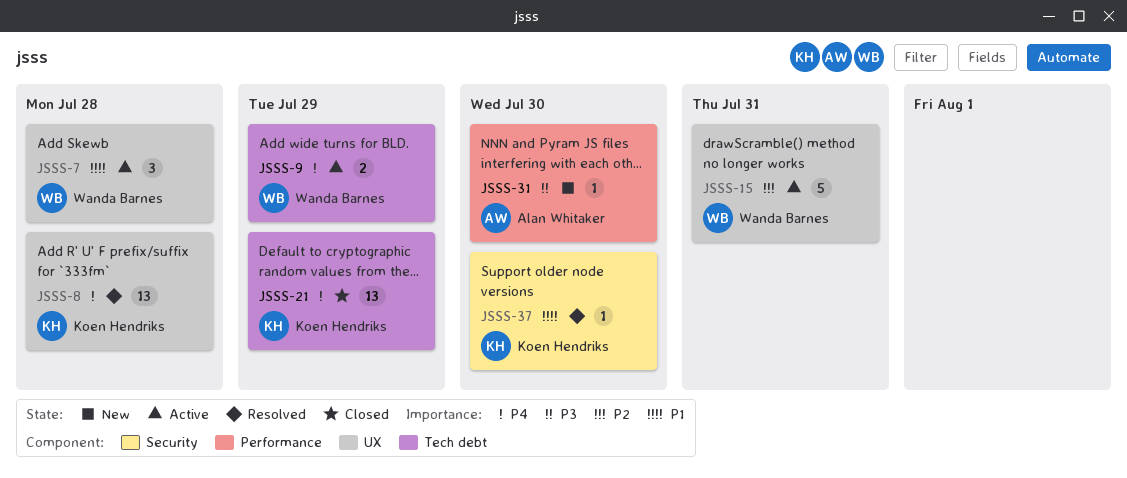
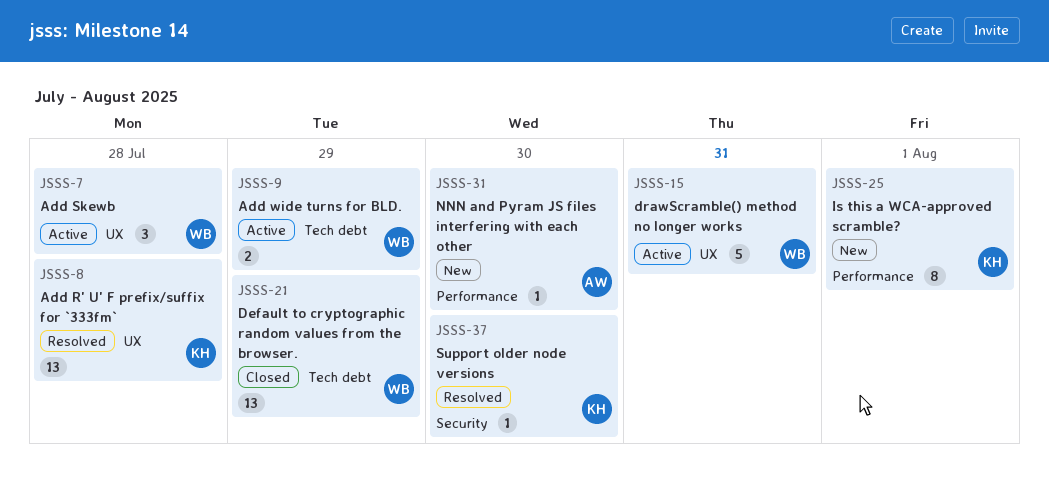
JSSS-21, owner: Koen Hendriks -> Wanda Barnes
JSSS-25: none -> present

